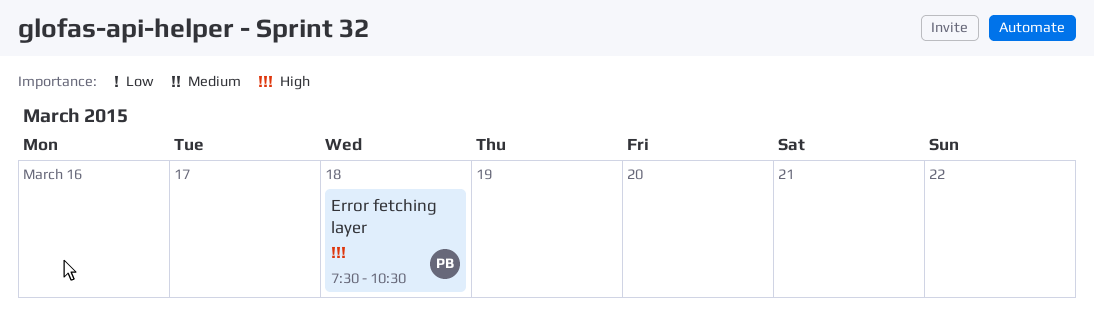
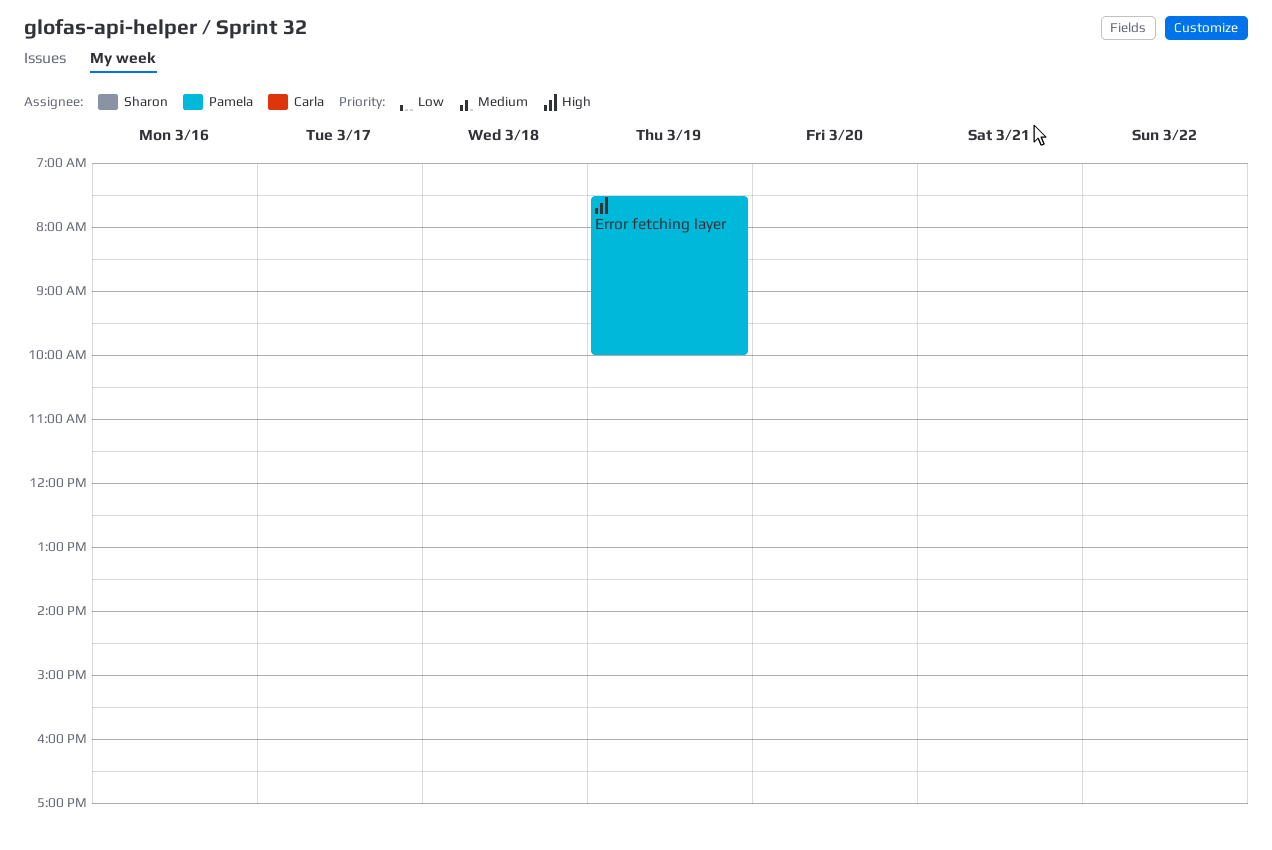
Error fetching layer, day: Mar 18 -> Mar 19
Error fetching layer, ends: 10:30 -> 10:00

